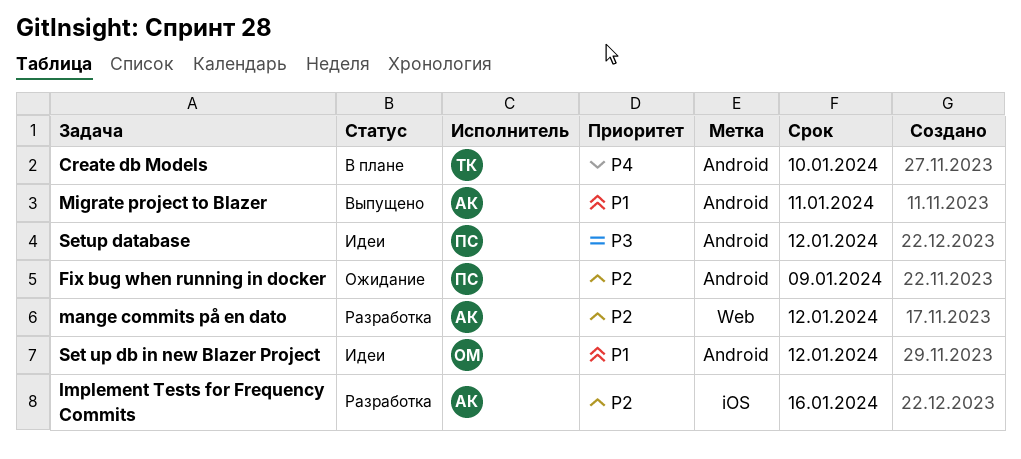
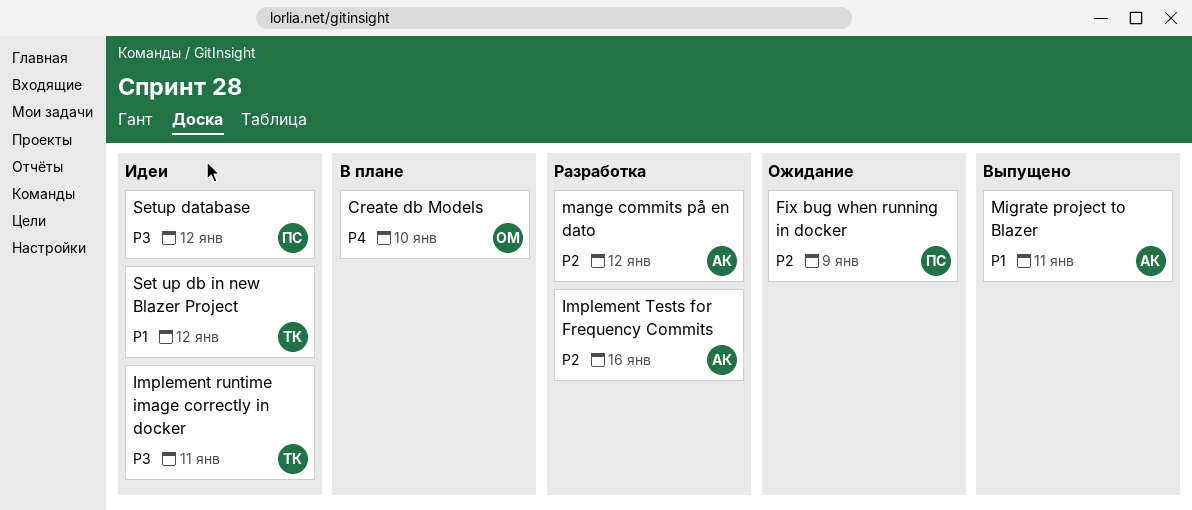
Create db Models, owner: ТК -> ОМ
Implement runtime image correctly in docker: none -> present
Set up db in new Blazer Project, owner: ОМ -> ТК

